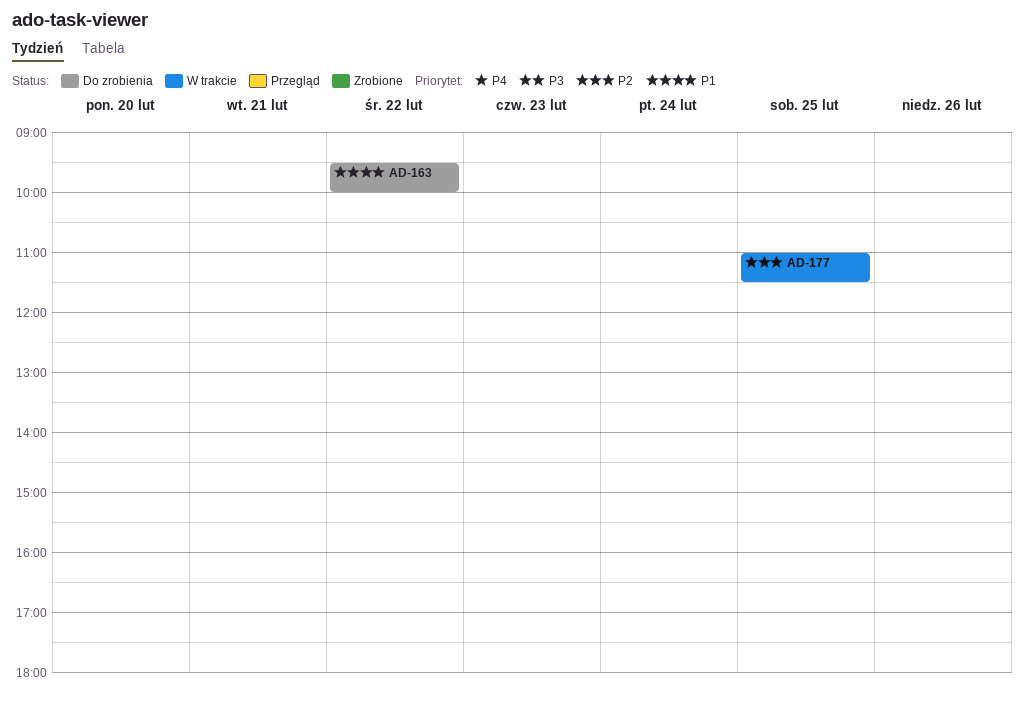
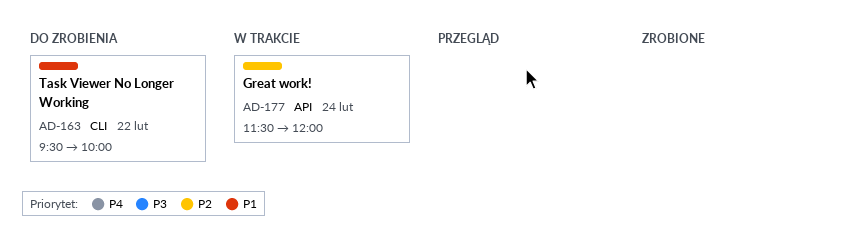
AD-177, day: Feb 25 -> Feb 24
AD-177, begins: 11:00 -> 11:30
AD-177, ends: 11:30 -> 12:00

